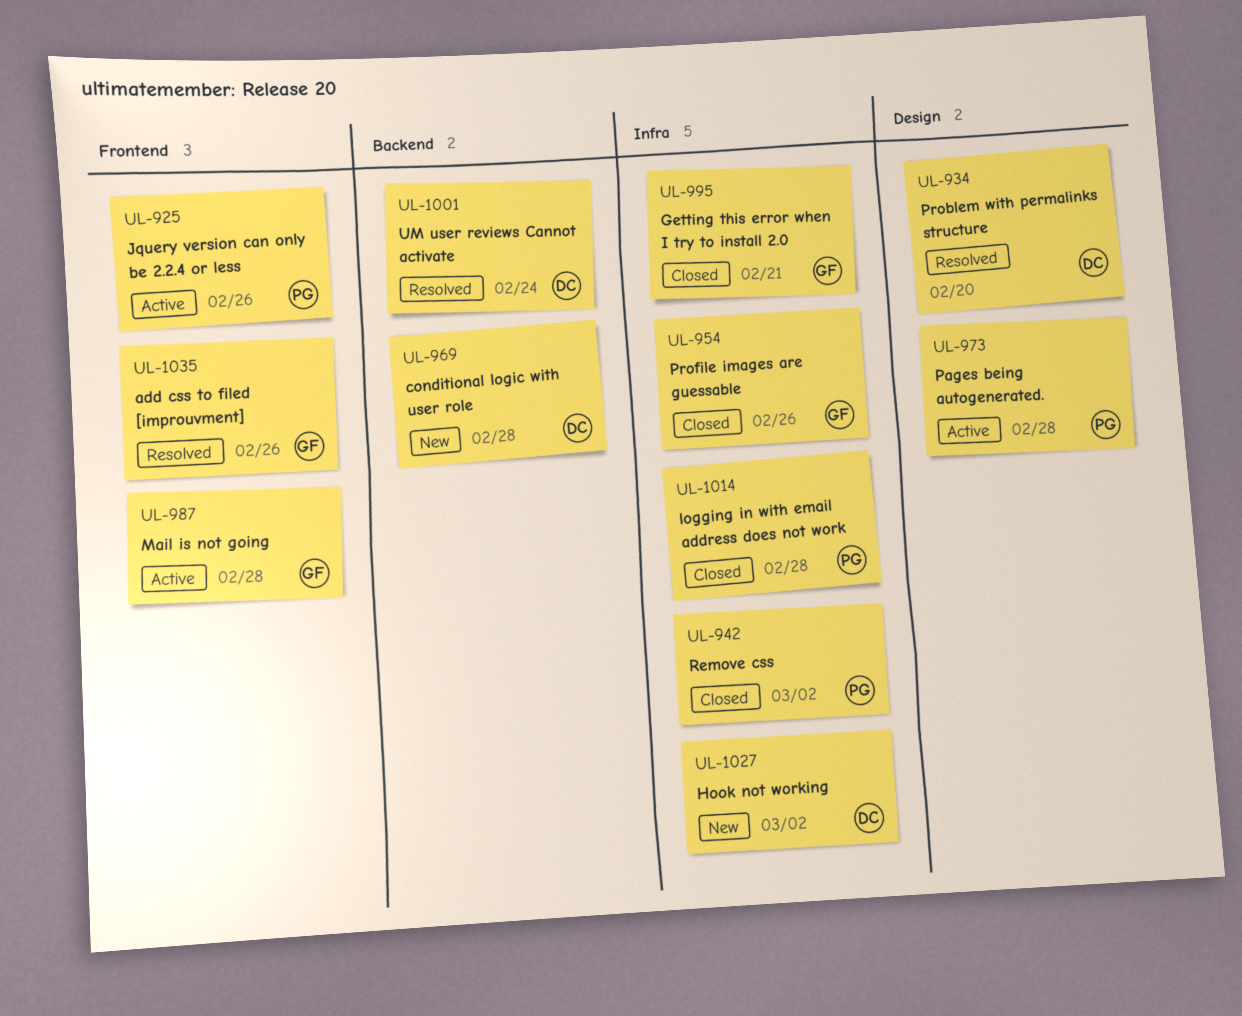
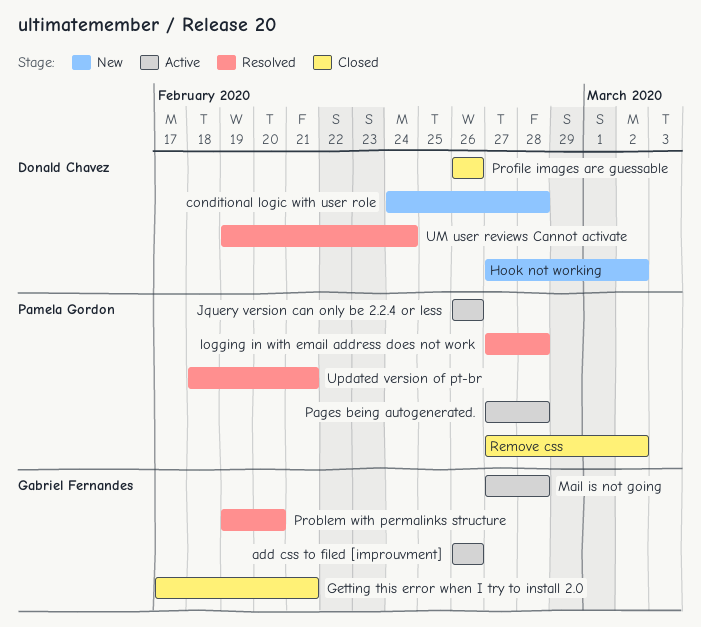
add css to filed [improuvment], status: Resolved -> Active
logging in with email address does not work, status: Closed -> Resolved
Problem with permalinks structure, owner: Donald Chavez -> Gabriel Fernandes
Profile images are guessable, owner: Gabriel Fernandes -> Donald Chavez
Updated version of pt-br: none -> present

